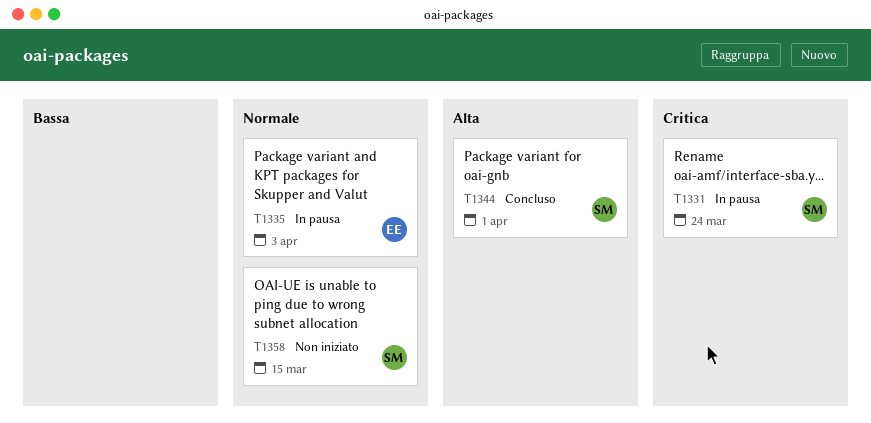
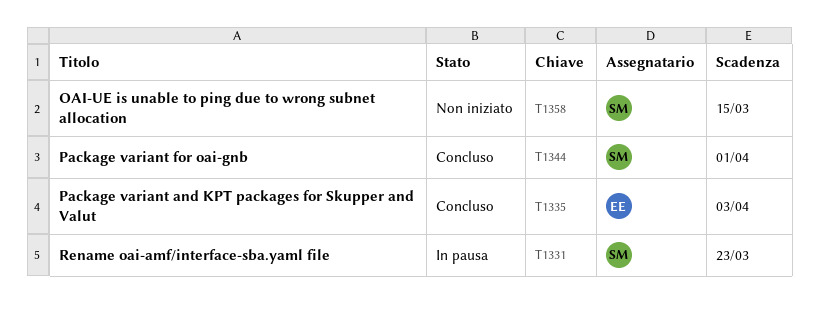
T1331, due: Mar 24 -> Mar 23
T1335, status: In pausa -> Concluso

